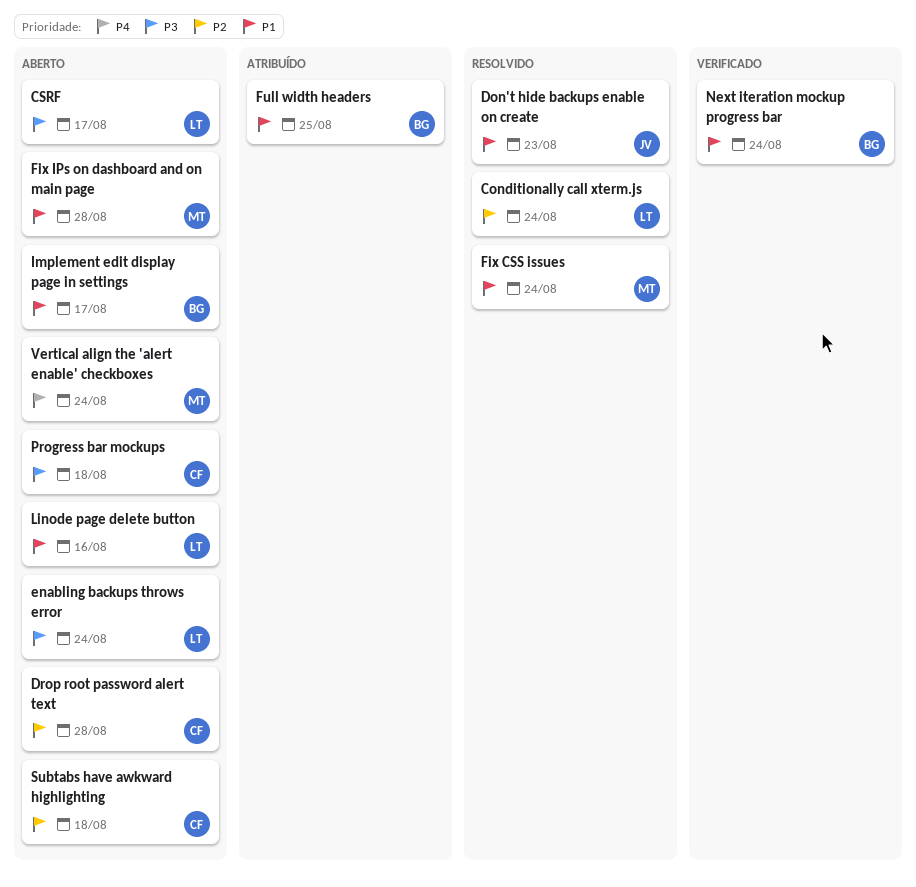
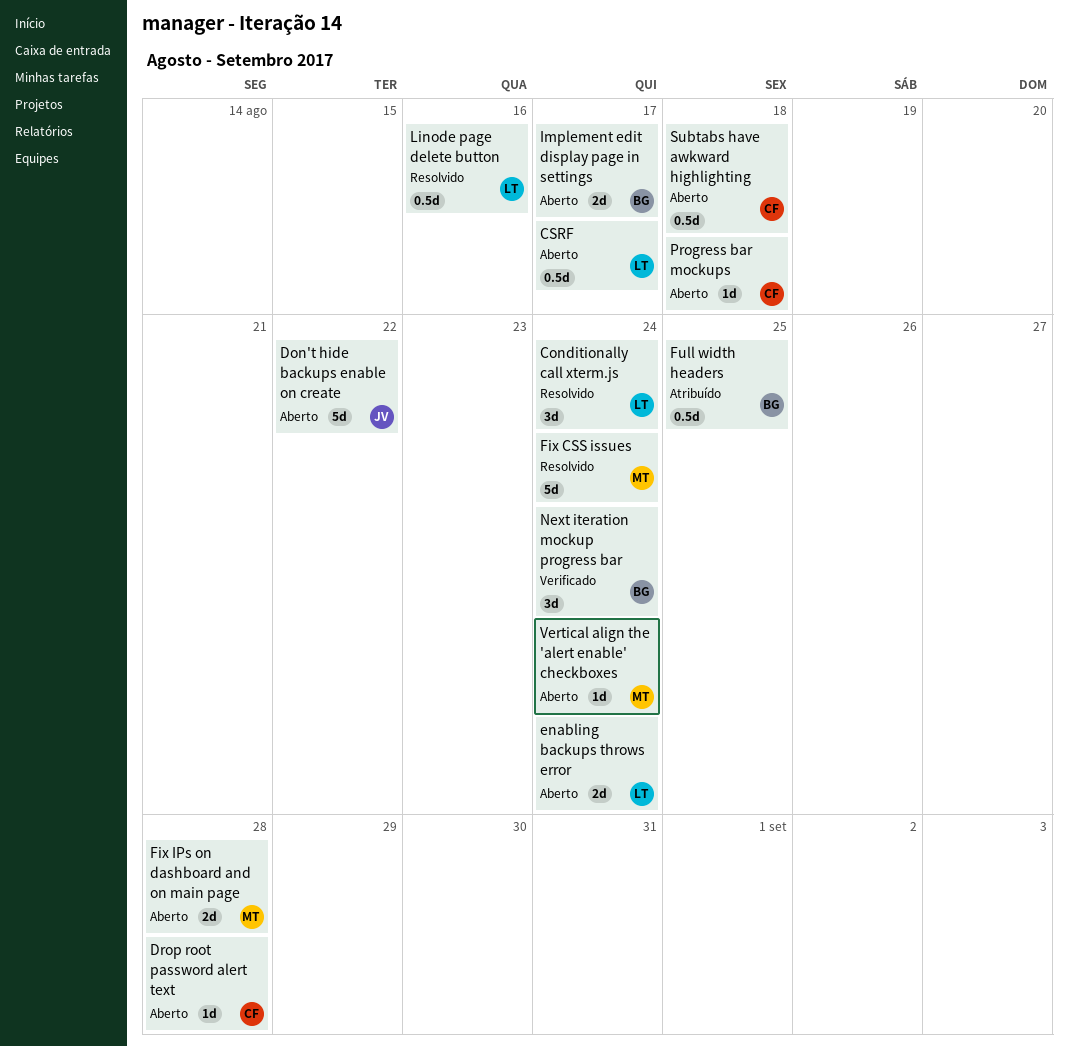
Don't hide backups enable on create, status: Resolvido -> Aberto
Don't hide backups enable on create, due: Aug 23 -> Aug 22
Linode page delete button, status: Aberto -> Resolvido

